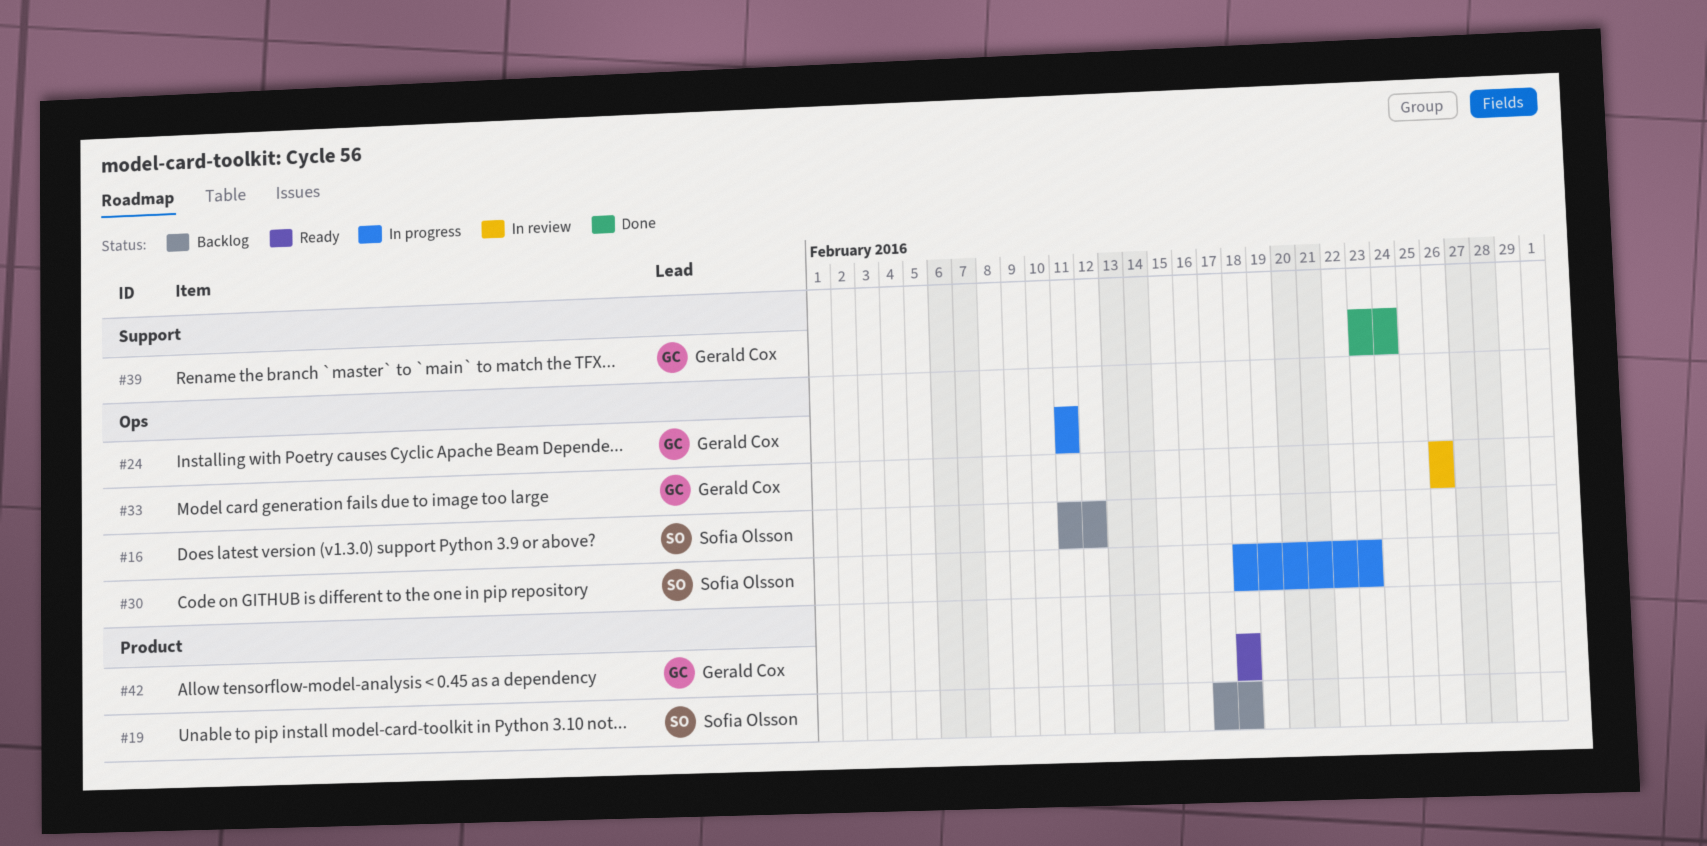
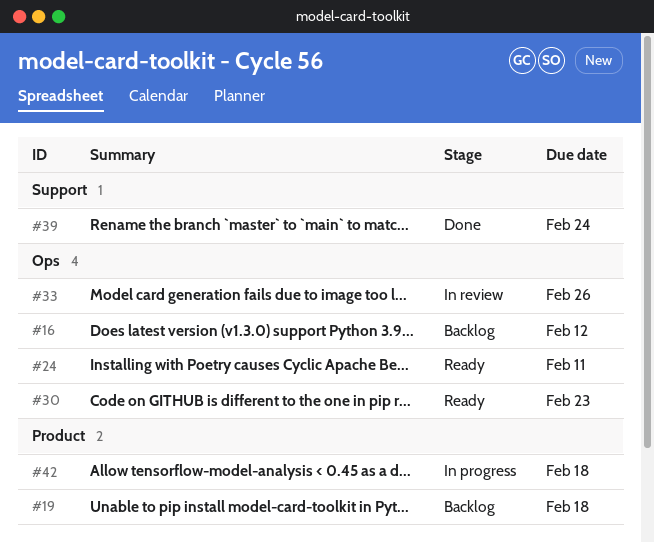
#24, status: In progress -> Ready
#30, status: In progress -> Ready
#42, status: Ready -> In progress

